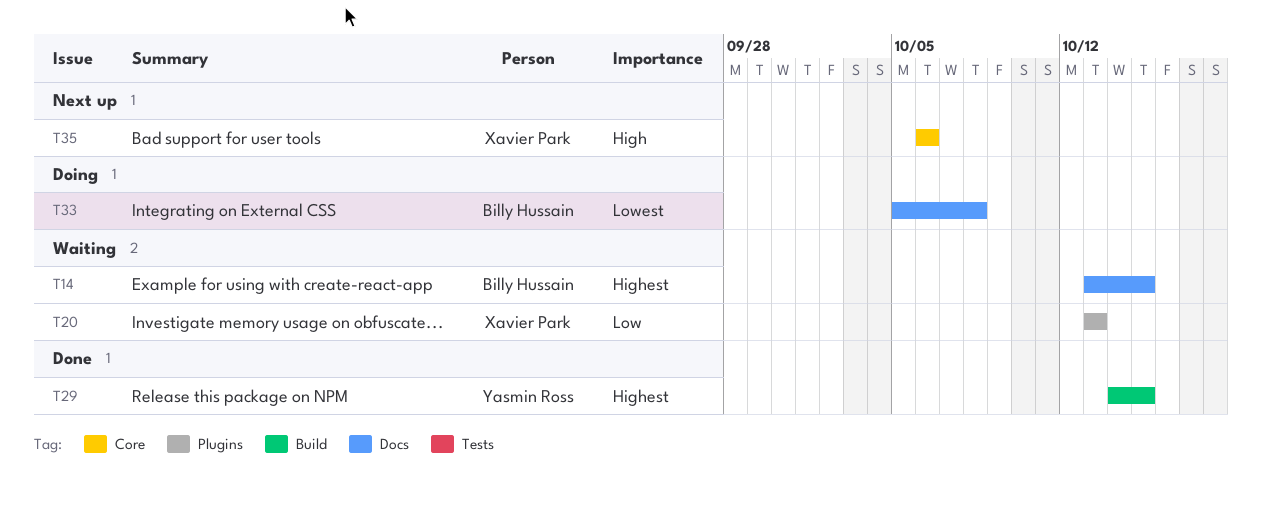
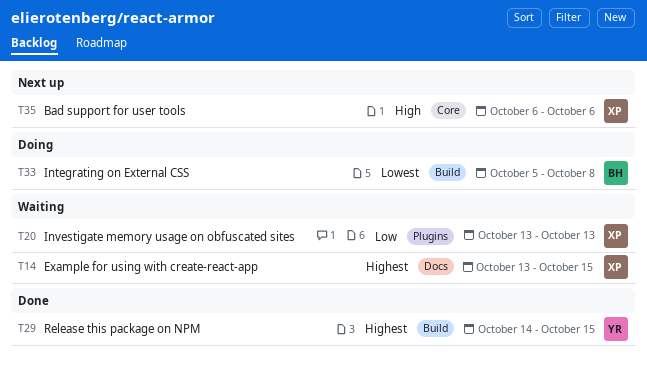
T14, owner: Billy Hussain -> Xavier Park
T33, label: Docs -> Build

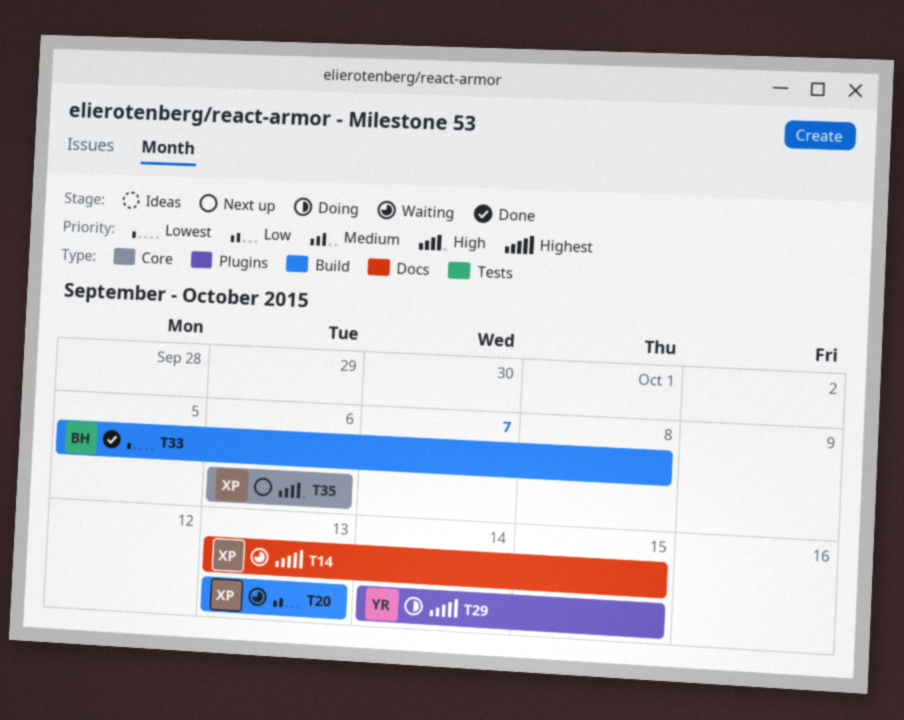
T20, label: Plugins -> Build
T29, status: Done -> Doing
T29, label: Build -> Plugins
T33, status: Doing -> Done

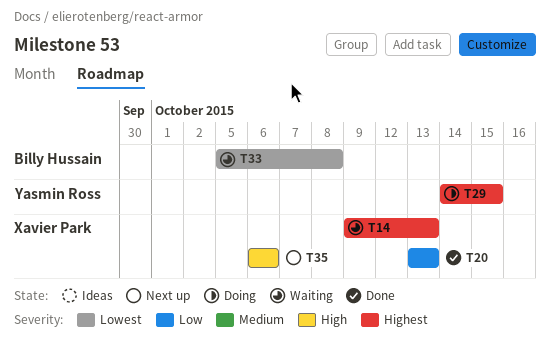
T14, start: Oct 13 -> Oct 9
T14, due: Oct 15 -> Oct 13
T20, status: Waiting -> Done
T33, status: Done -> Waiting

